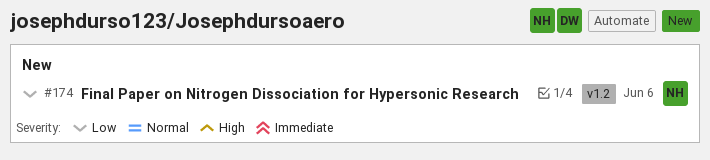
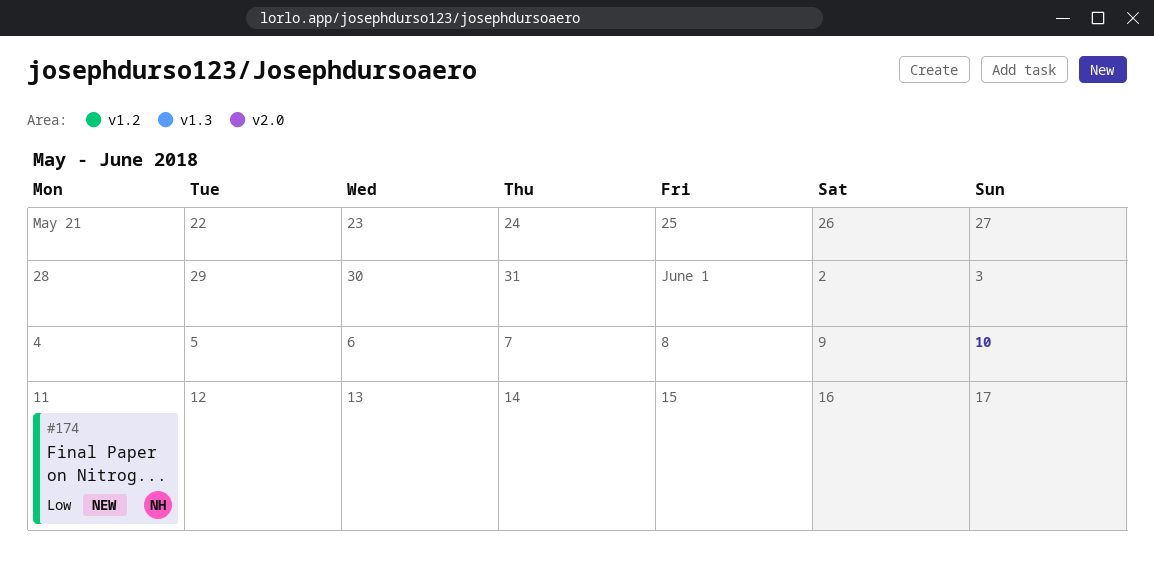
#174, due: Jun 6 -> Jun 11

